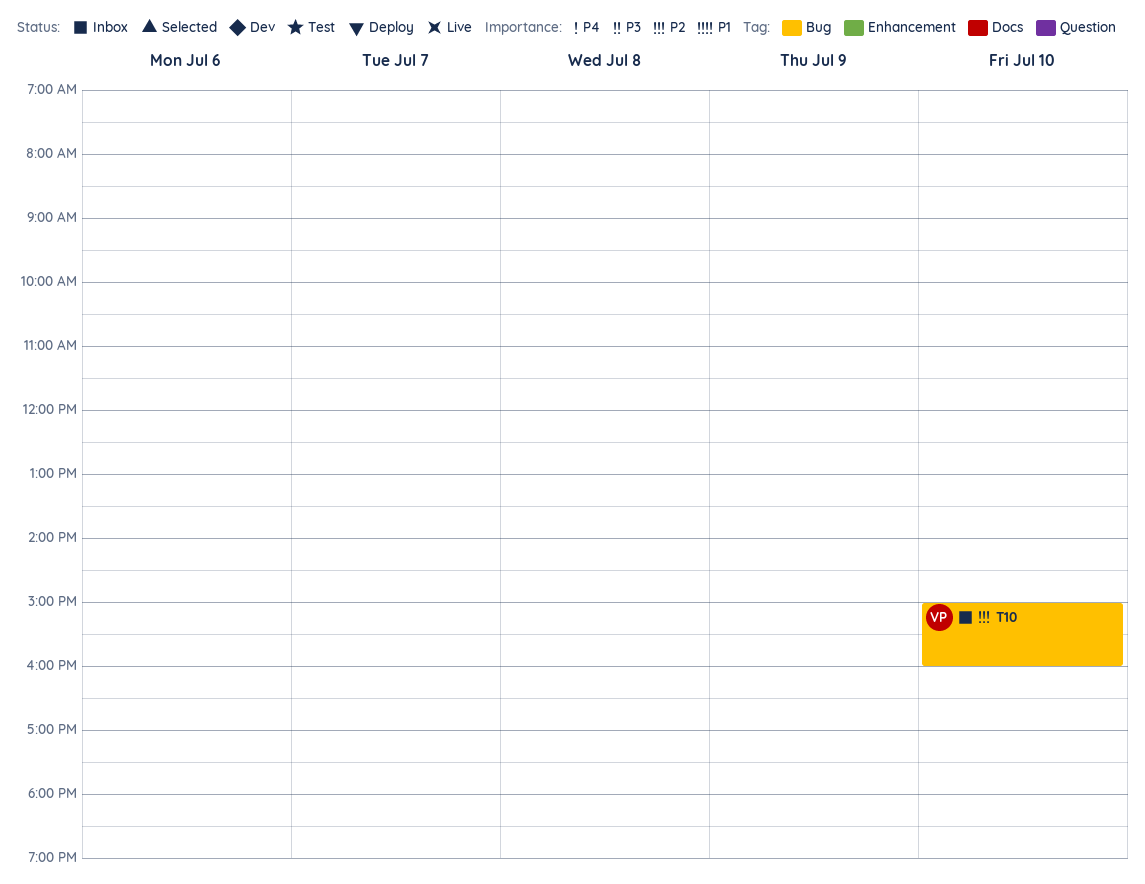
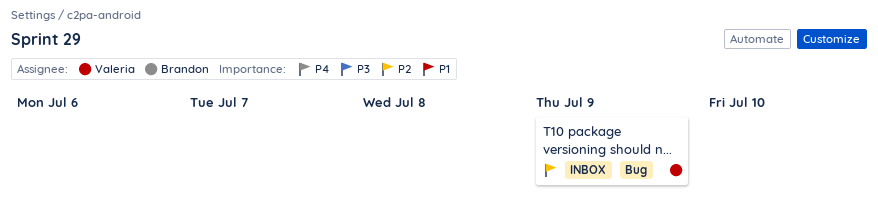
T10, day: Jul 10 -> Jul 9

